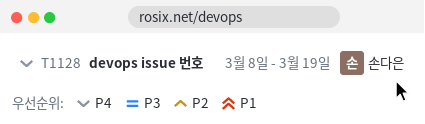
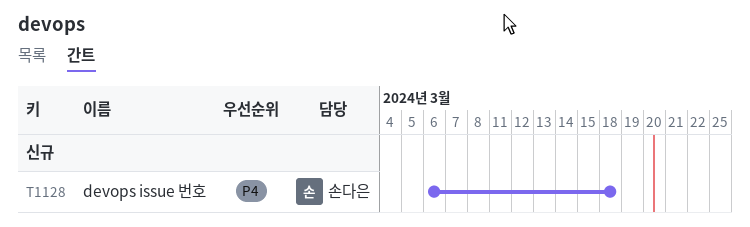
T1128, start: Mar 8 -> Mar 6
T1128, due: Mar 19 -> Mar 18

